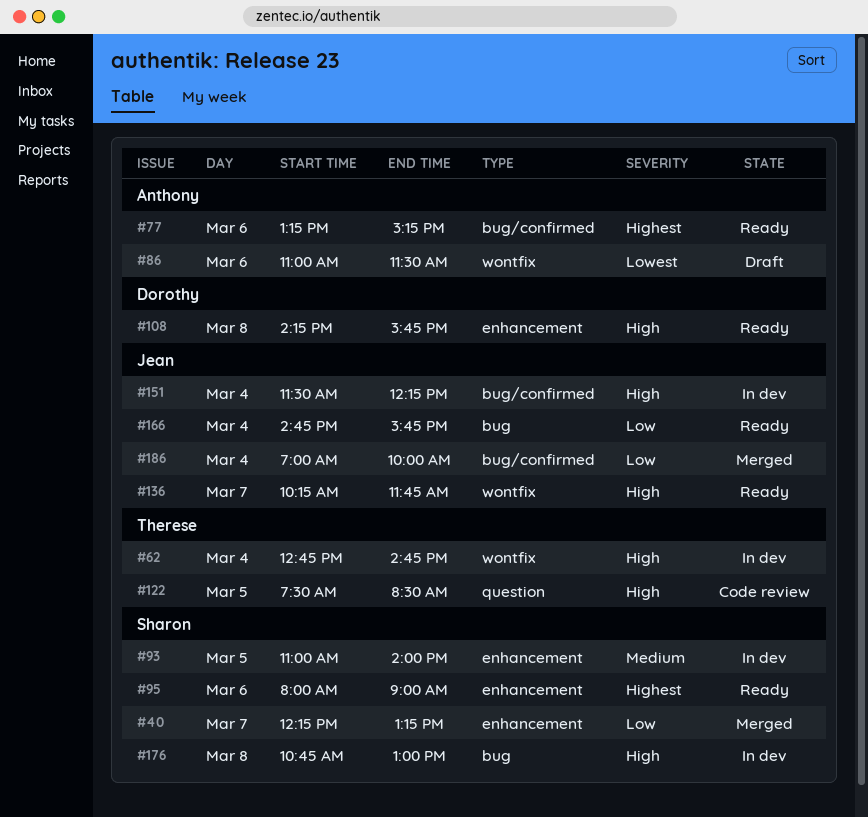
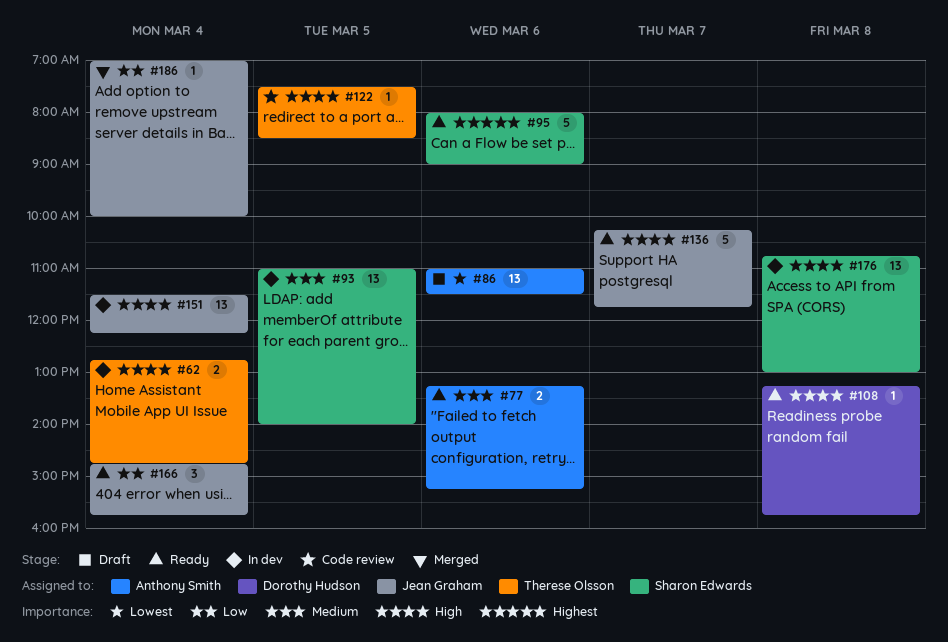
#40: present -> none
#77, priority: Highest -> Medium
#108, begins: 14:15 -> 13:15

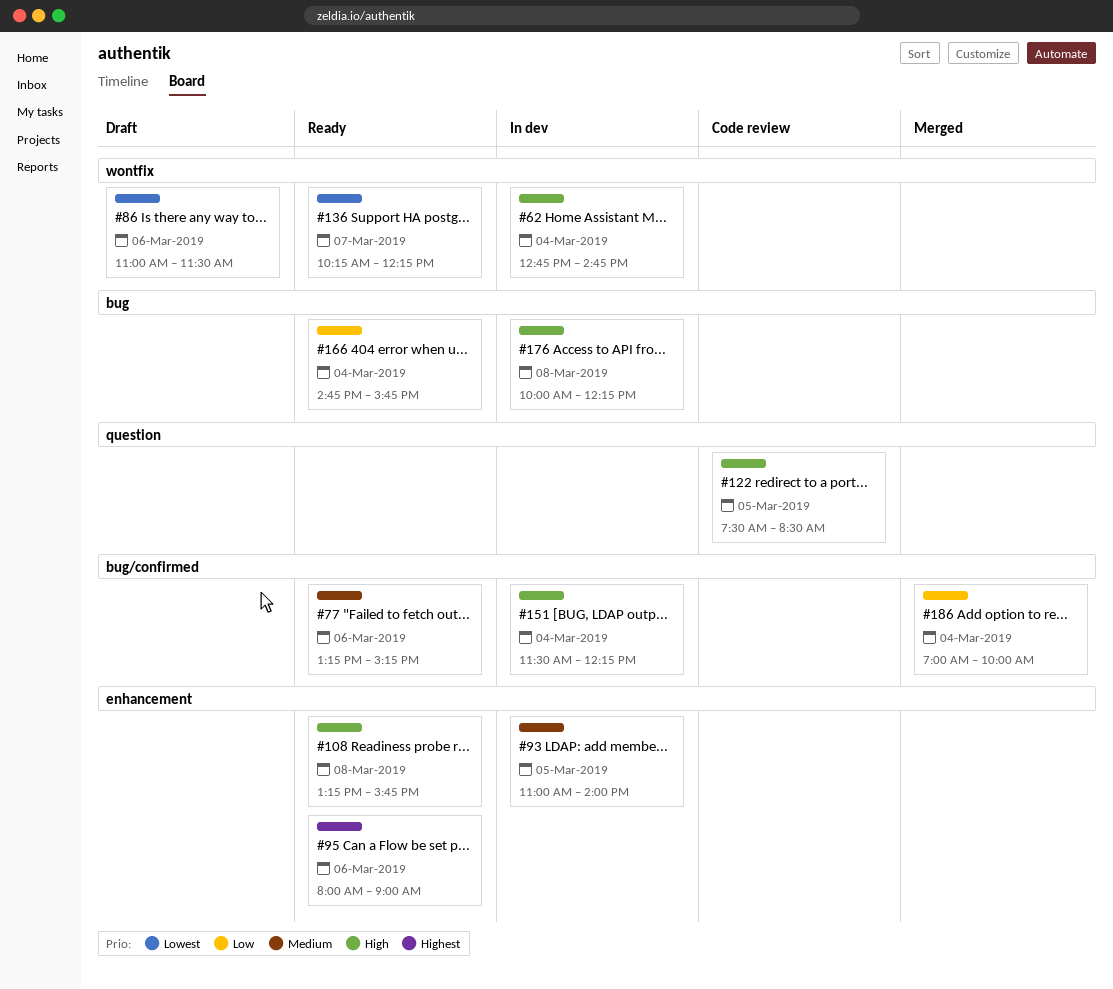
#136, priority: High -> Lowest
#136, ends: 11:45 -> 12:15
#176, begins: 10:45 -> 10:00
#176, ends: 13:00 -> 12:15

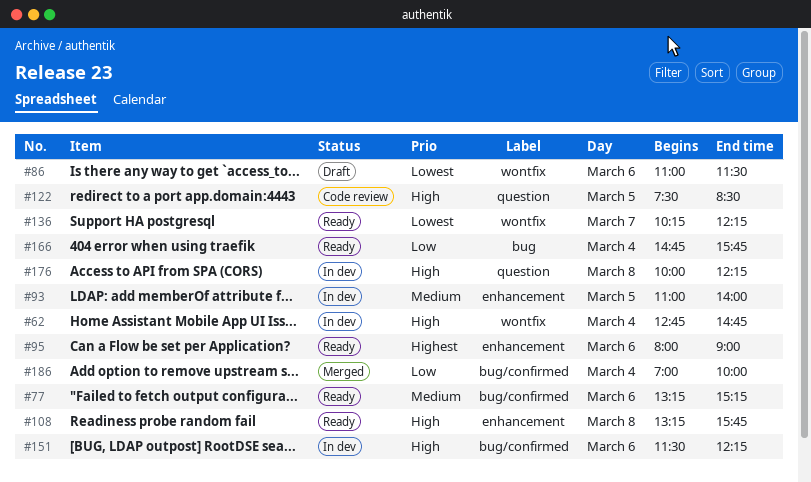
#151, day: Mar 4 -> Mar 6
#176, label: bug -> question

